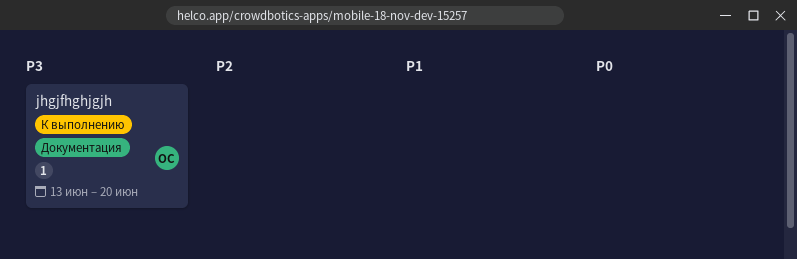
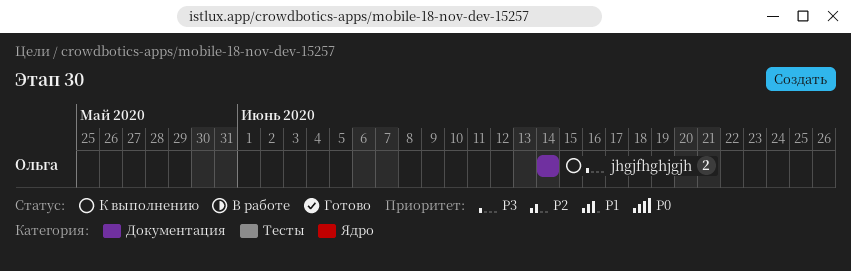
jhgjfhghjgjh, estimate: 1 -> 2
jhgjfhghjgjh, start: Jun 13 -> Jun 14
jhgjfhghjgjh, due: Jun 20 -> Jun 14

